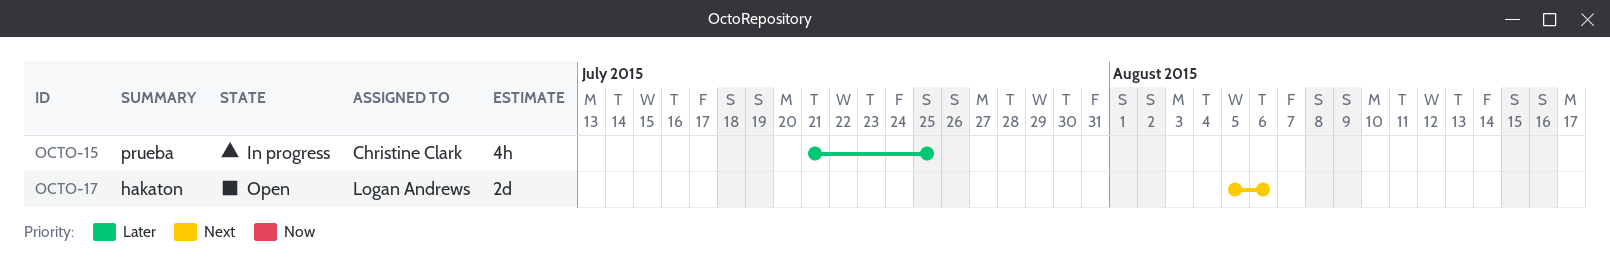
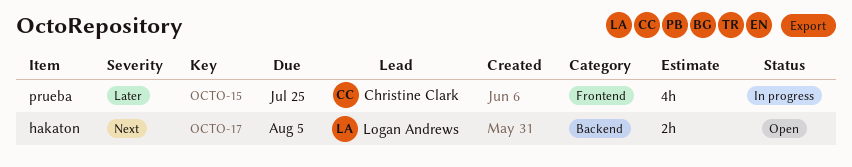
OCTO-17, estimate: 2d -> 2h
OCTO-17, due: Aug 6 -> Aug 5

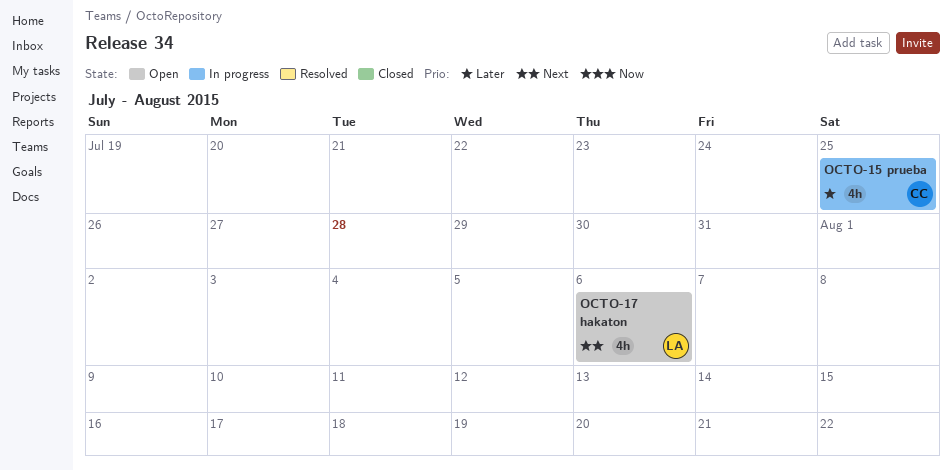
OCTO-17, estimate: 2h -> 4h
OCTO-17, due: Aug 5 -> Aug 6

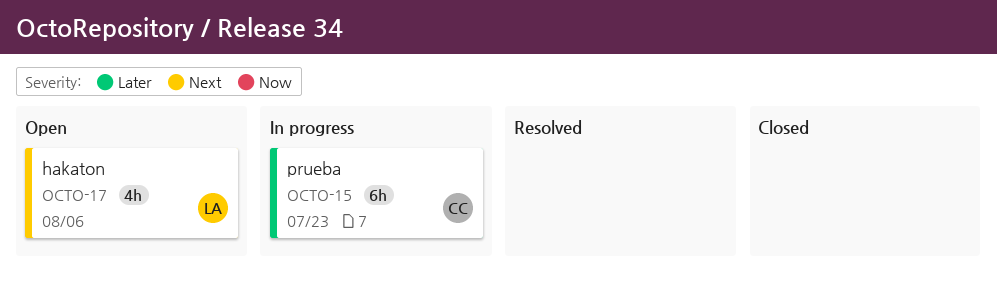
OCTO-15, estimate: 4h -> 6h
OCTO-15, due: Jul 25 -> Jul 23

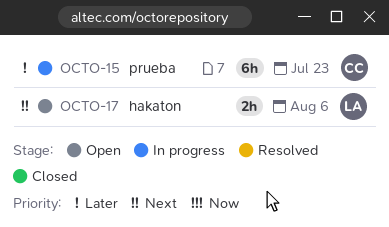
OCTO-17, estimate: 4h -> 2h

